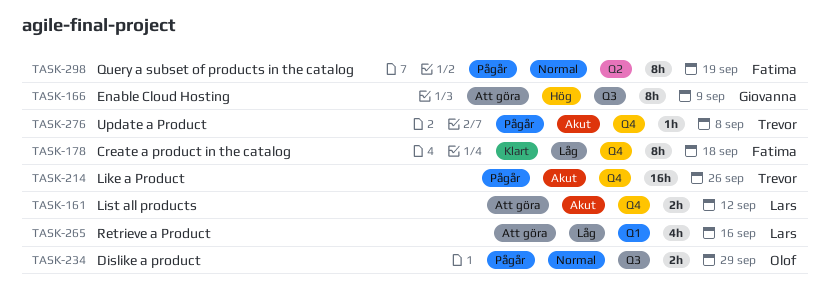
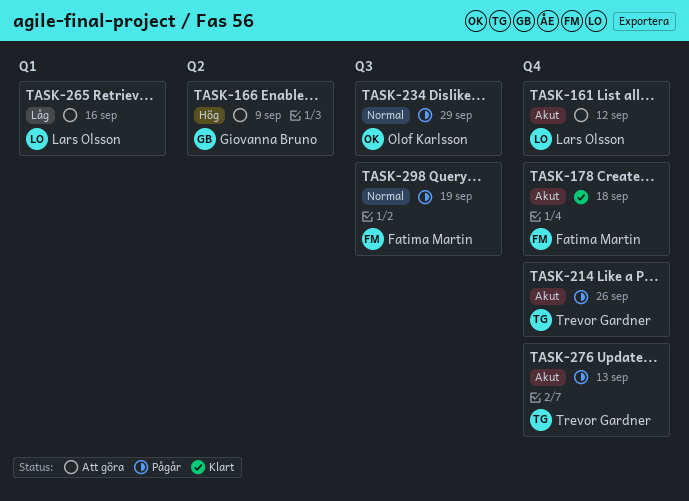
TASK-166, label: Q3 -> Q2
TASK-178, priority: Låg -> Akut
TASK-276, due: Sep 8 -> Sep 13
TASK-298, label: Q2 -> Q3

